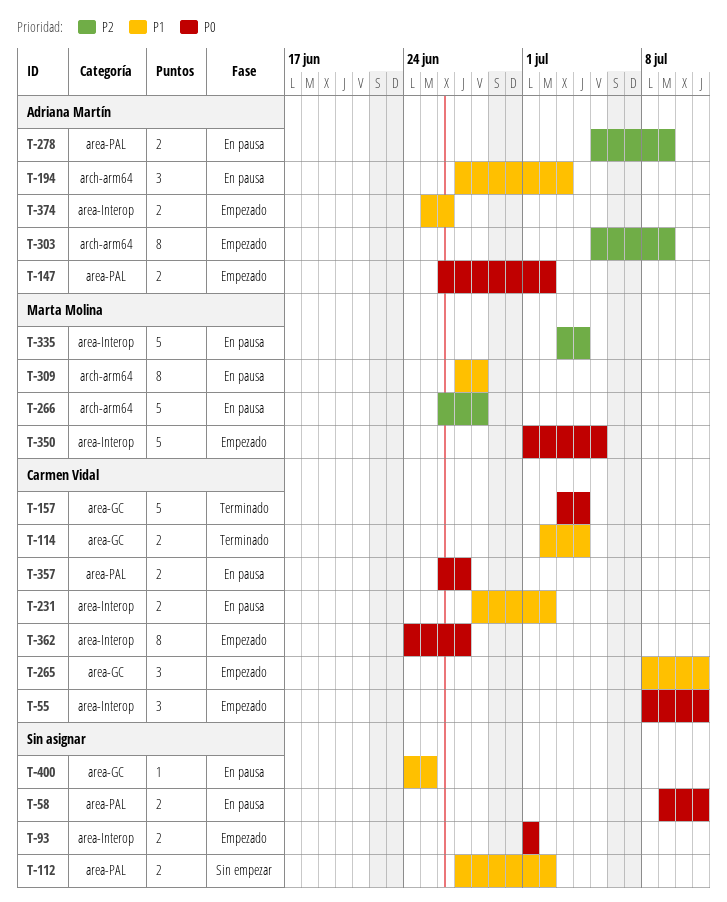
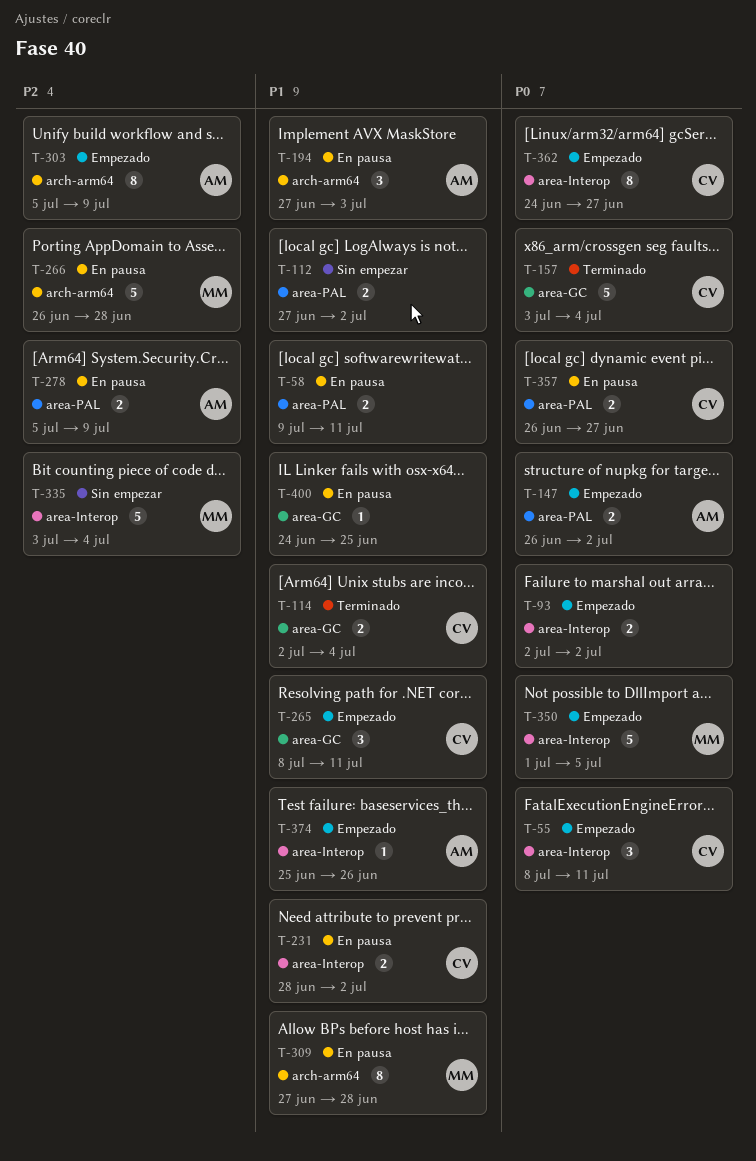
T-58, priority: P0 -> P1
T-93, start: Jul 1 -> Jul 2
T-93, due: Jul 1 -> Jul 2
T-335, status: En pausa -> Sin empezar
T-374, estimate: 2 -> 1

